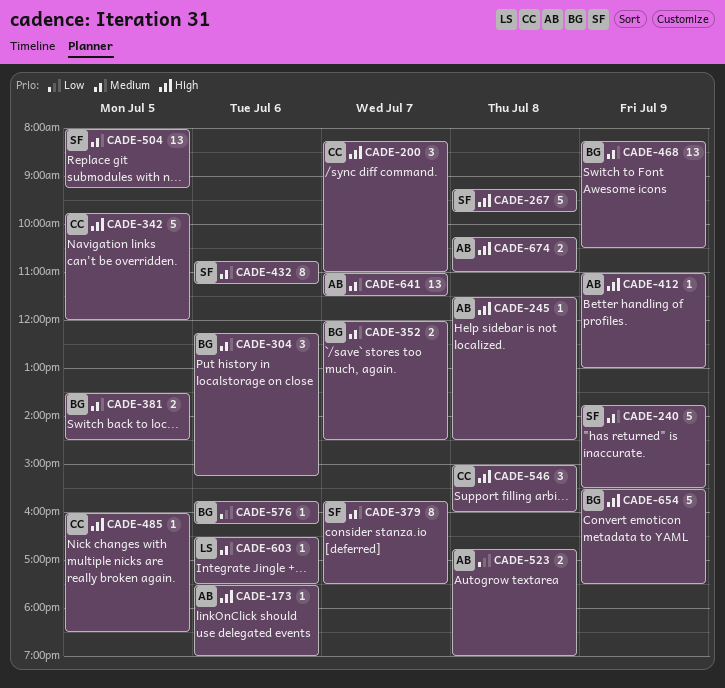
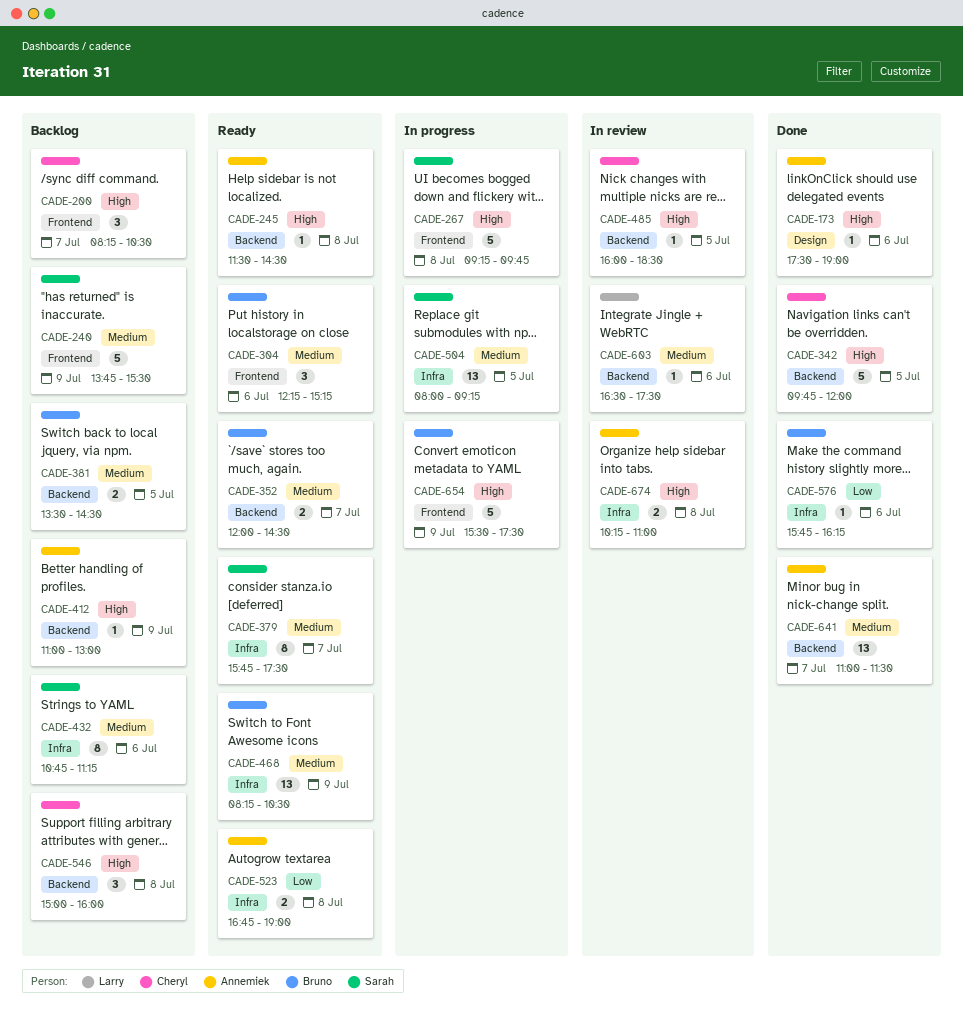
CADE-200, ends: 11:00 -> 10:30

